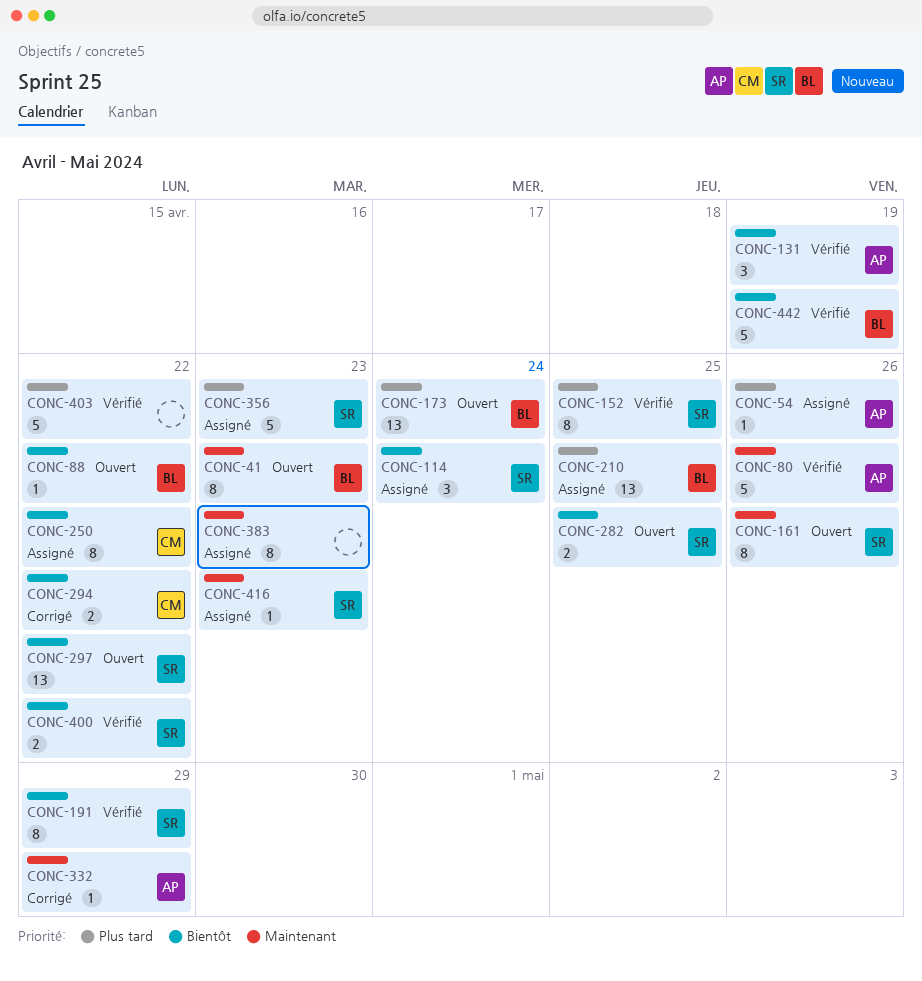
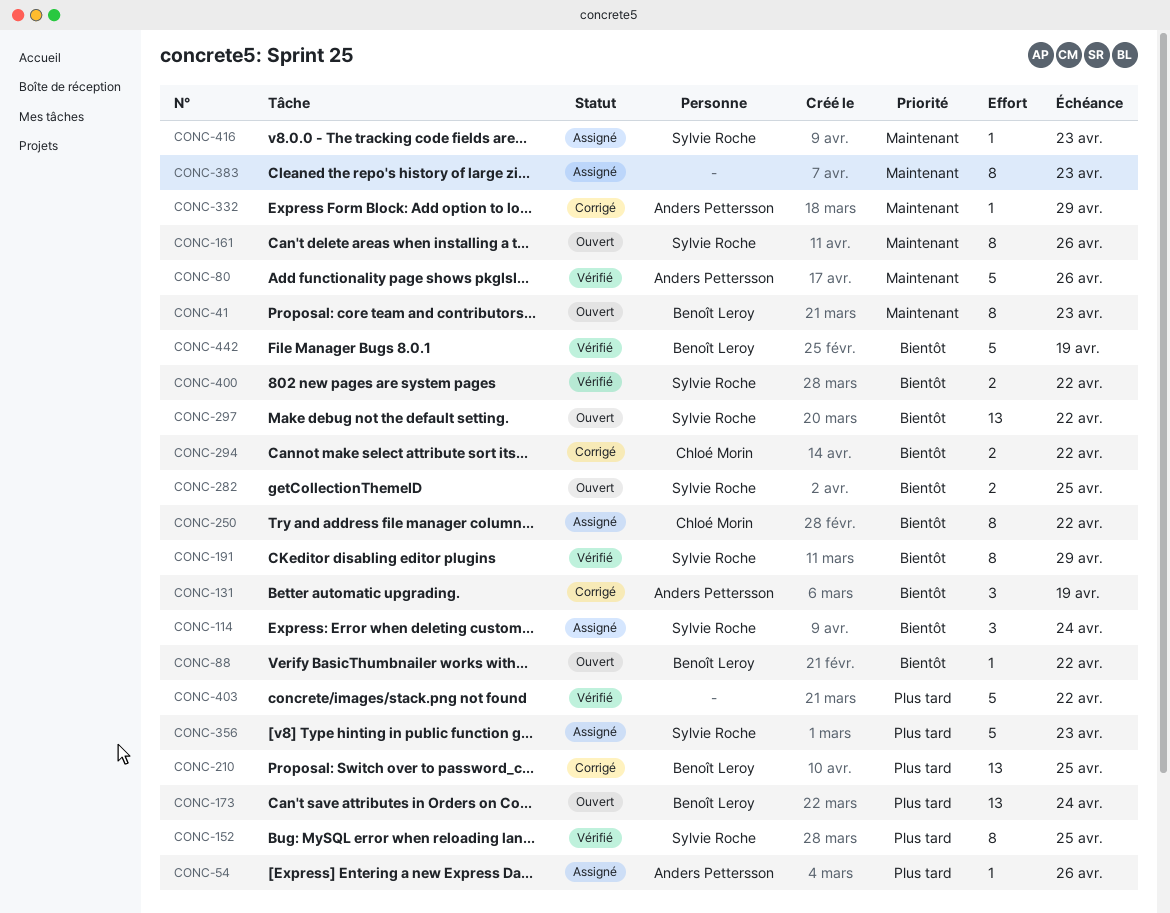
CONC-131, status: Vérifié -> Corrigé
CONC-210, status: Assigné -> Corrigé

